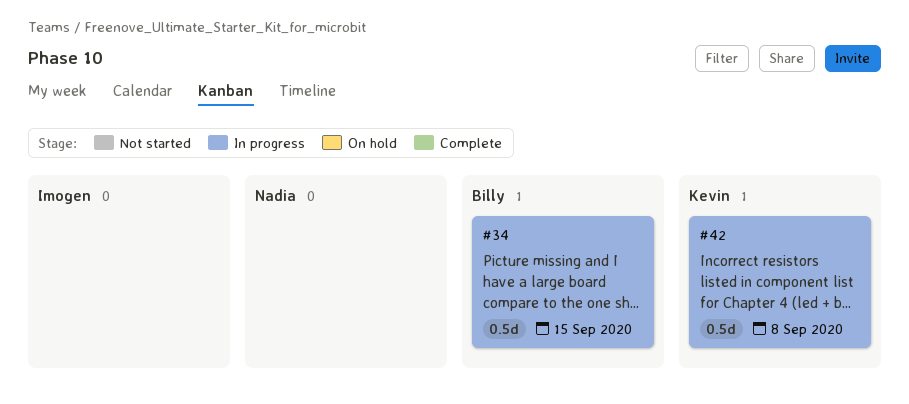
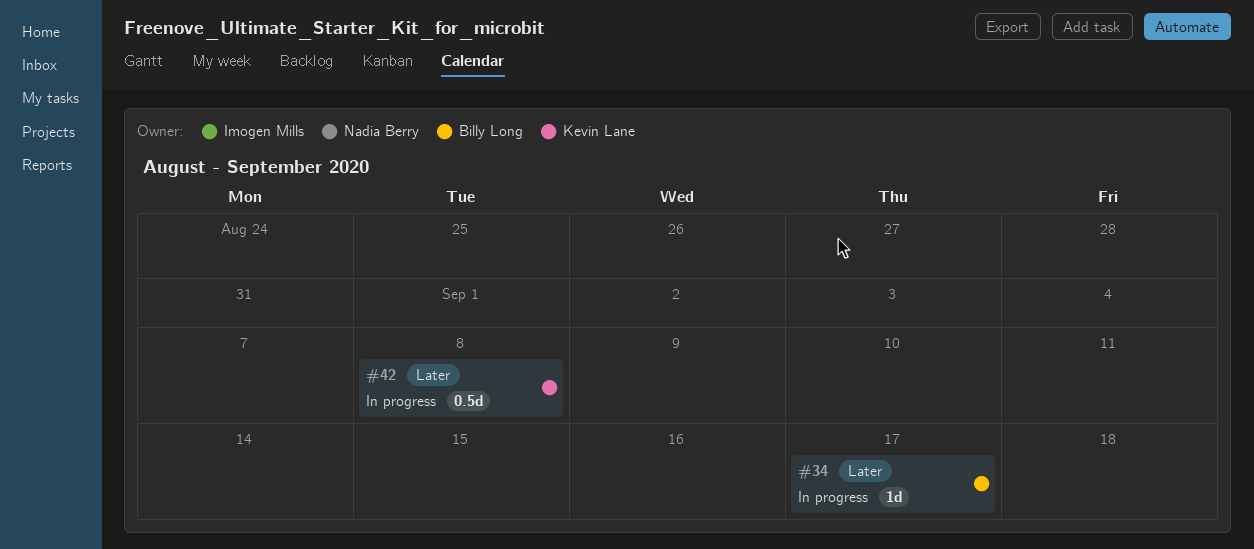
#34, estimate: 0.5d -> 1d
#34, due: Sep 15 -> Sep 17

